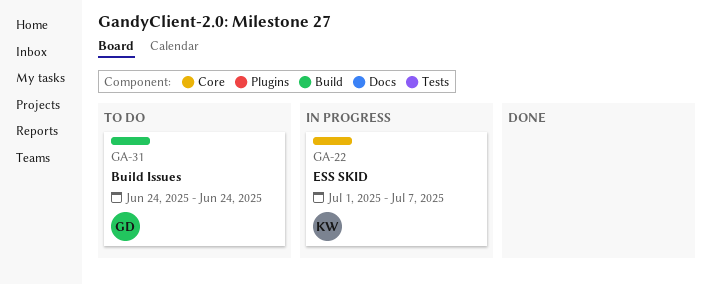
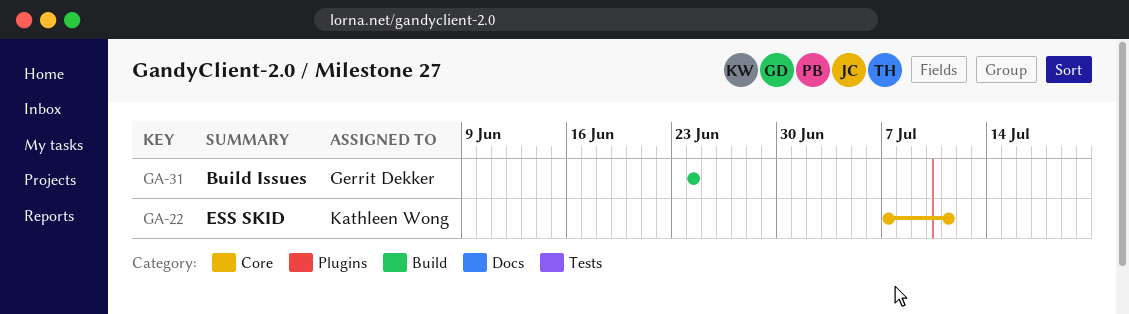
GA-22, start: Jul 1 -> Jul 7
GA-22, due: Jul 7 -> Jul 11

